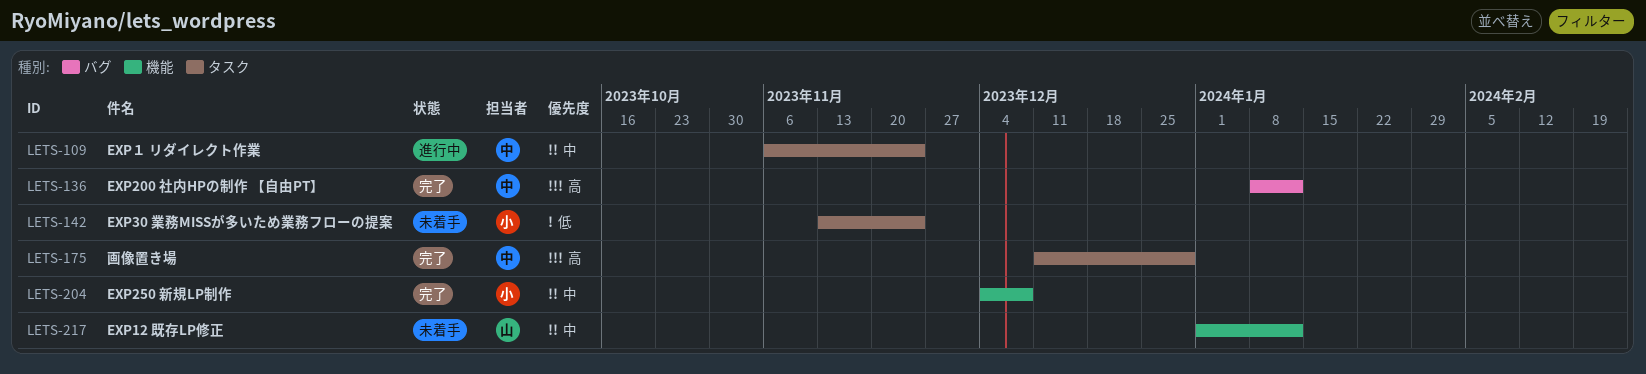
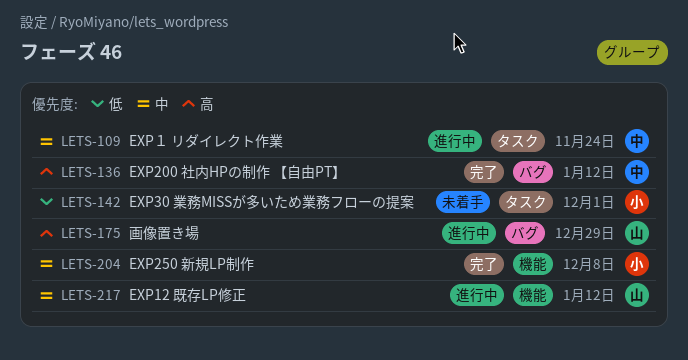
LETS-142, due: Nov 24 -> Dec 1
LETS-175, status: 完了 -> 進行中
LETS-175, owner: 中 -> 山
LETS-175, label: タスク -> バグ
LETS-217, status: 未着手 -> 進行中

